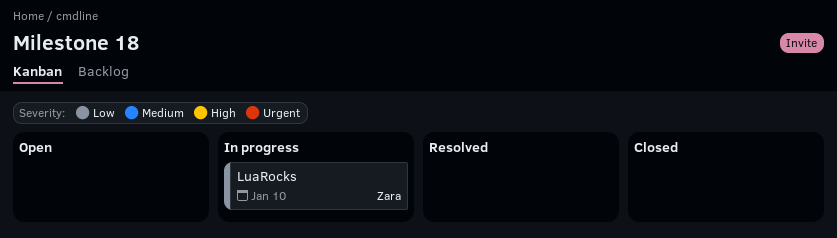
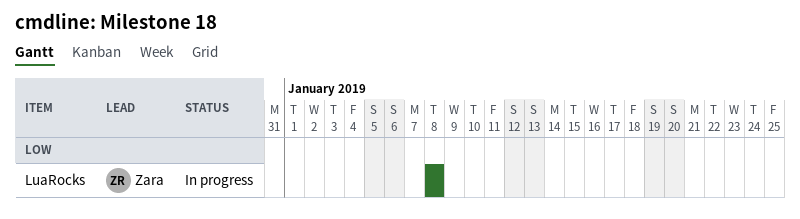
LuaRocks, due: Jan 10 -> Jan 8

